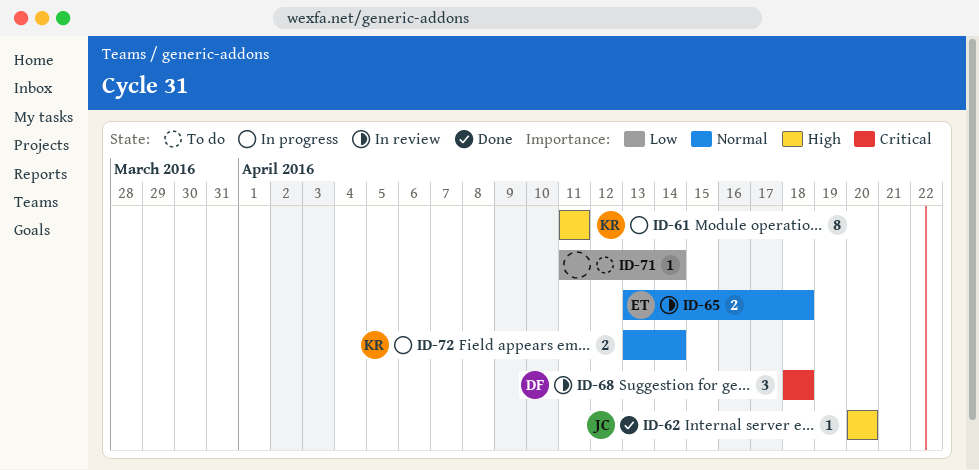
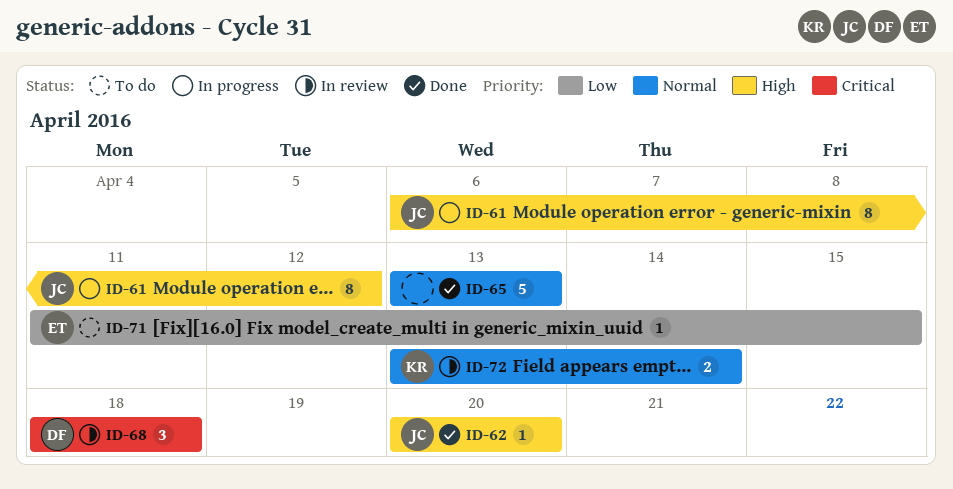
ID-61, owner: KR -> JC
ID-61, start: Apr 11 -> Apr 6
ID-61, due: Apr 11 -> Apr 12
ID-65, status: In review -> Done
ID-65, owner: ET -> none
ID-65, estimate: 2 -> 5
ID-65, due: Apr 18 -> Apr 13
ID-71, owner: none -> ET
ID-71, due: Apr 14 -> Apr 15
ID-72, status: In progress -> In review

